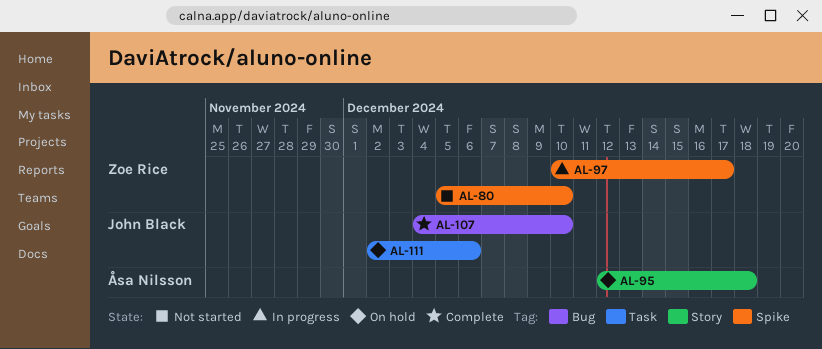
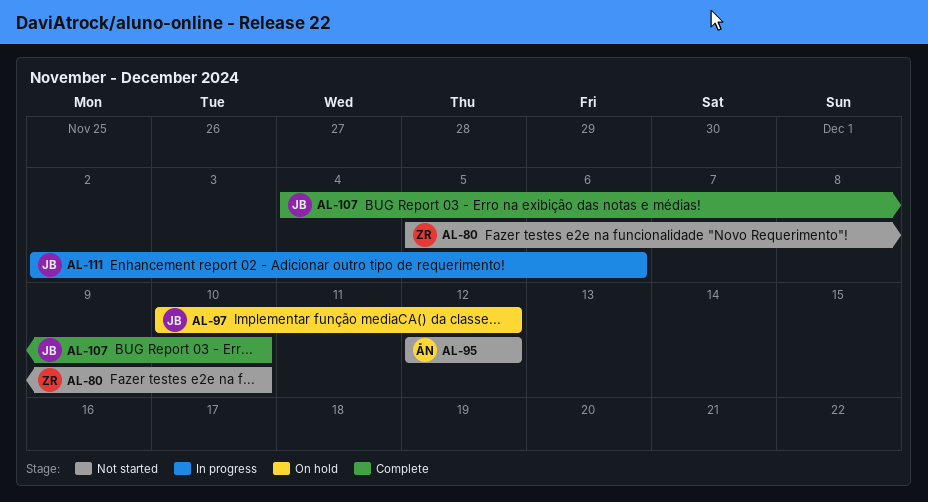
AL-95, status: On hold -> Not started
AL-95, due: Dec 18 -> Dec 12
AL-97, status: In progress -> On hold
AL-97, owner: Zoe Rice -> John Black
AL-97, due: Dec 17 -> Dec 12
AL-111, status: On hold -> In progress

